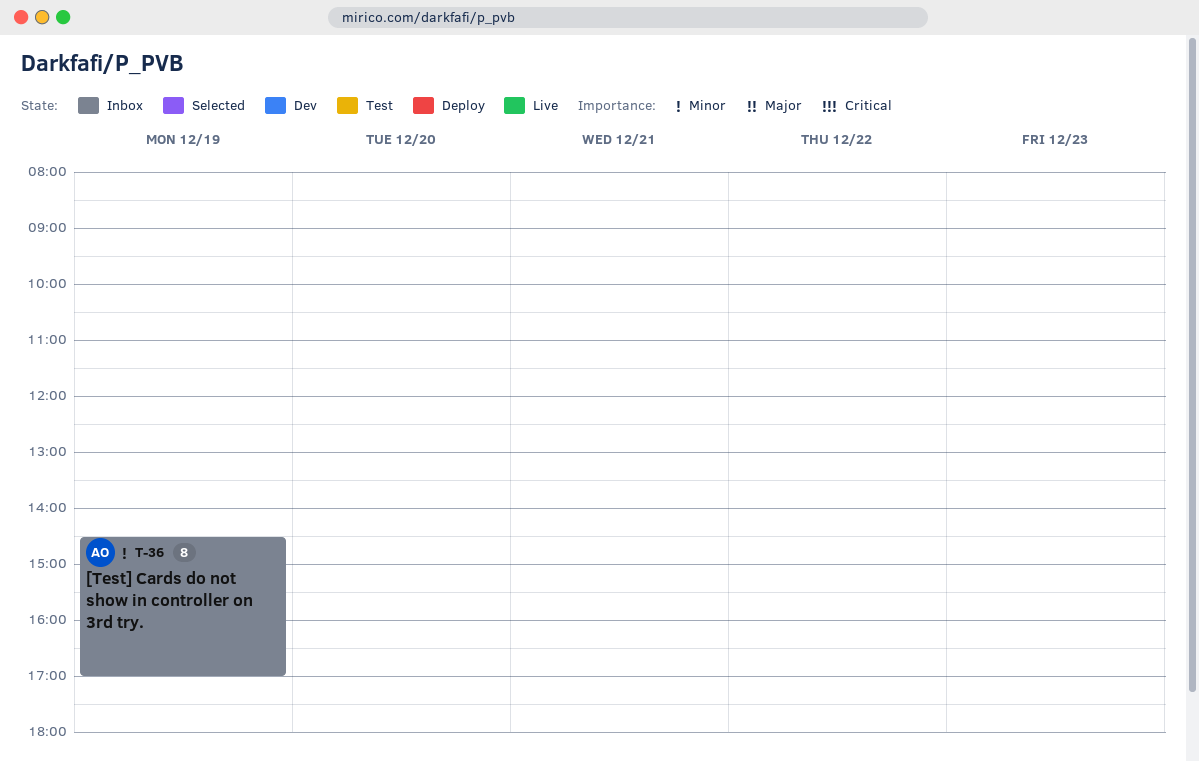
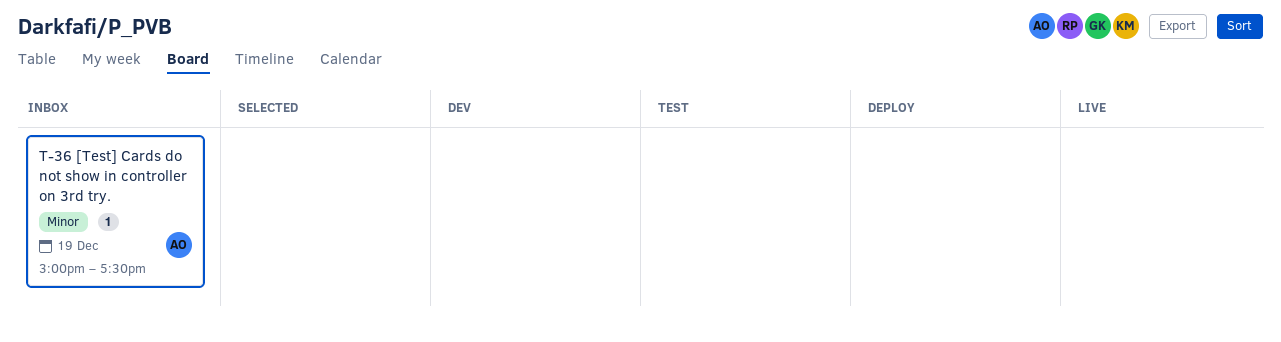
T-36, estimate: 8 -> 1
T-36, begins: 14:30 -> 15:00
T-36, ends: 17:00 -> 17:30

